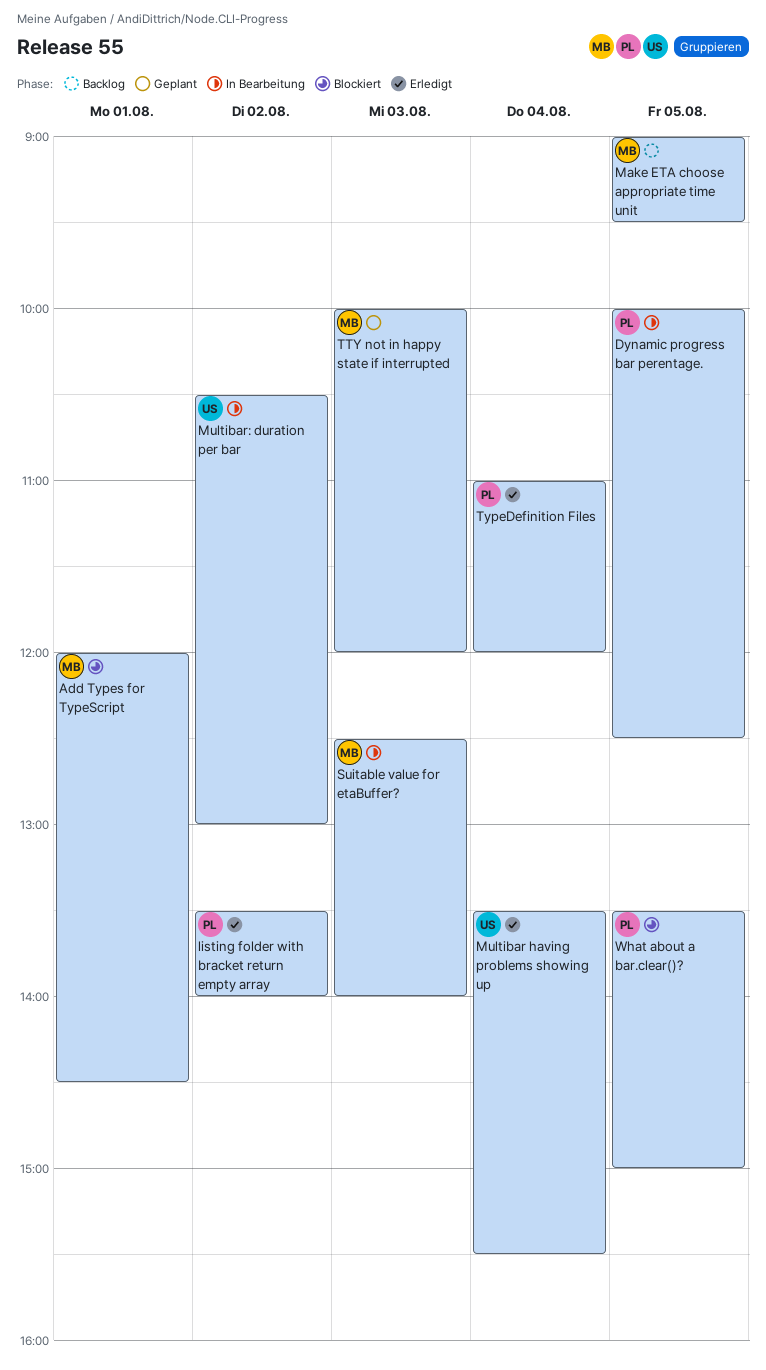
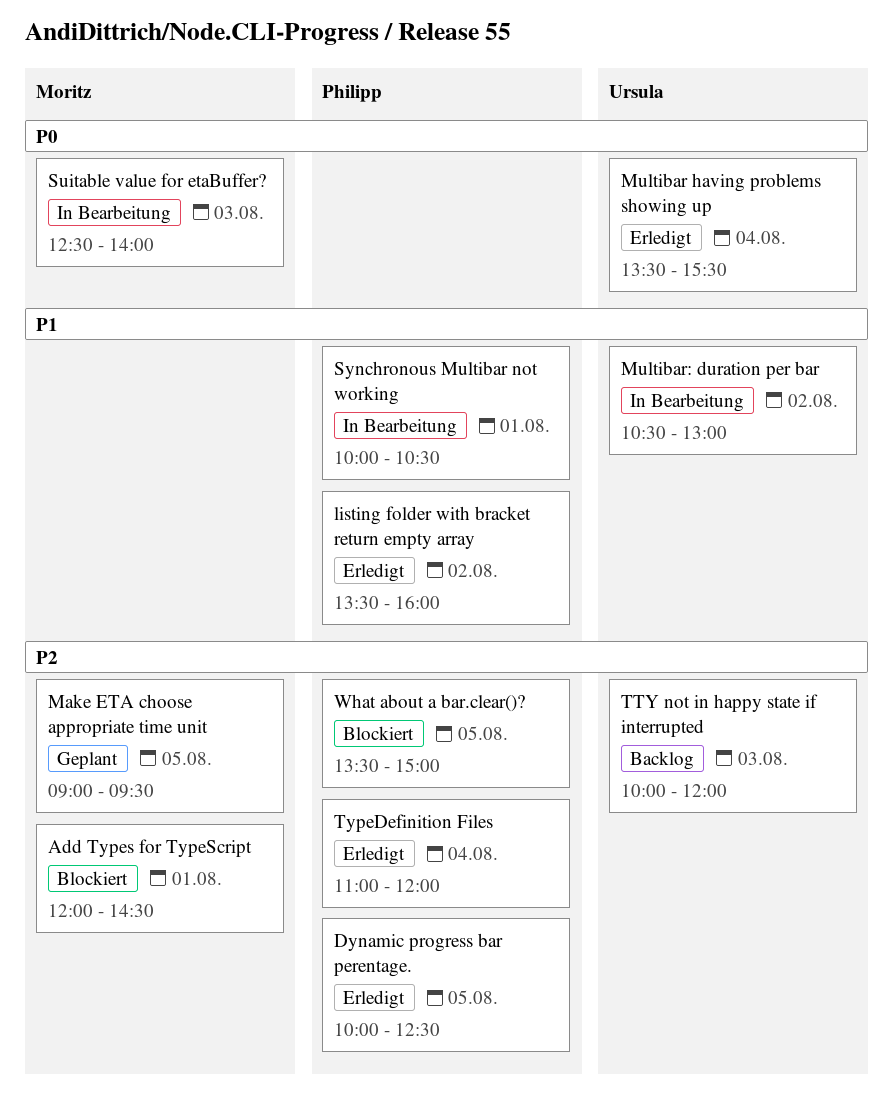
Dynamic progress bar perentage., status: In Bearbeitung -> Erledigt
listing folder with bracket return empty array, ends: 14:00 -> 16:00
Make ETA choose appropriate time unit, status: Backlog -> Geplant
Synchronous Multibar not working: none -> present
TTY not in happy state if interrupted, status: Geplant -> Backlog
TTY not in happy state if interrupted, owner: Moritz -> Ursula

